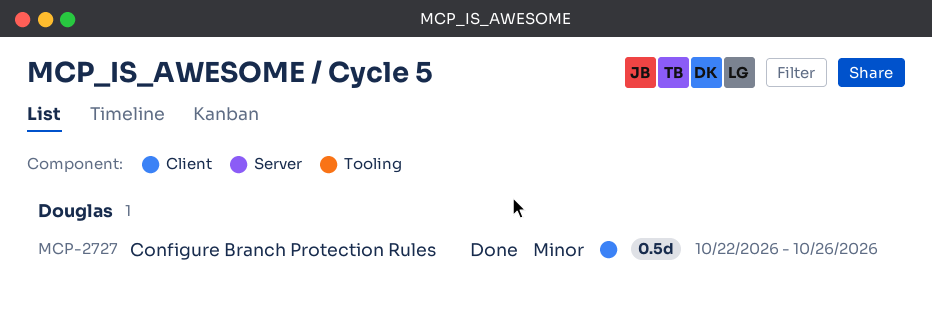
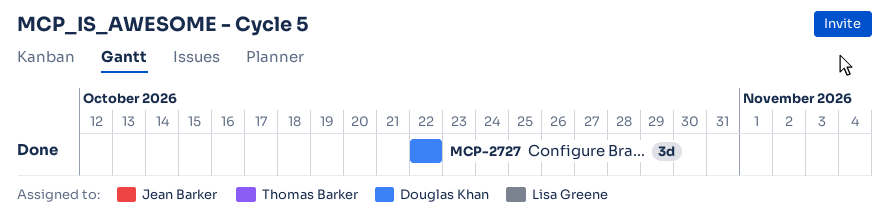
MCP-2727, estimate: 0.5d -> 3d
MCP-2727, due: Oct 26 -> Oct 22

